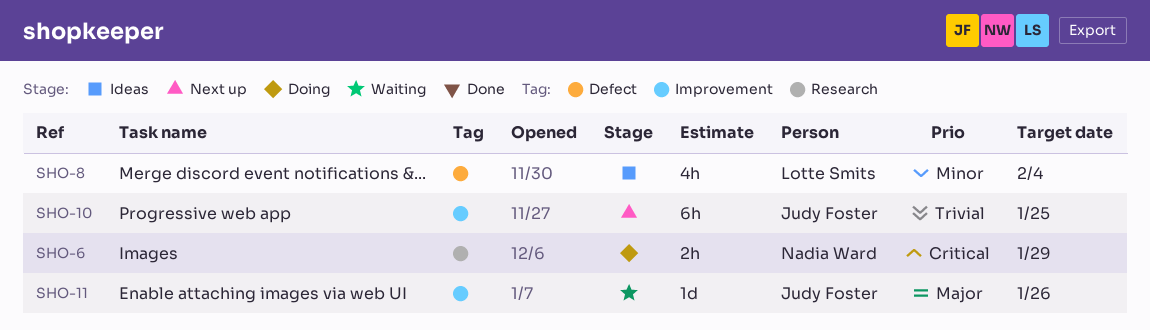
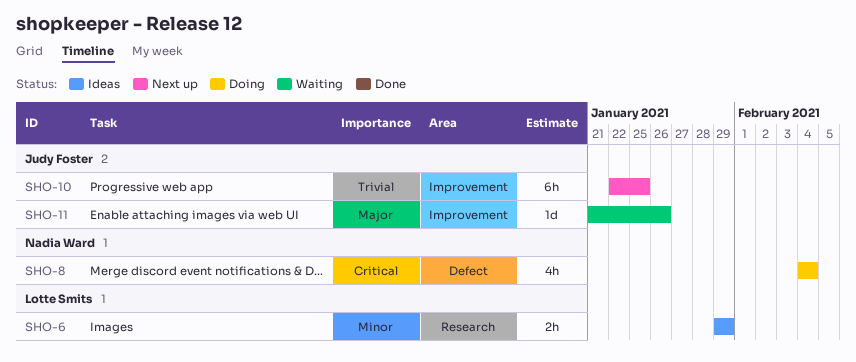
SHO-6, status: Doing -> Ideas
SHO-6, owner: Nadia Ward -> Lotte Smits
SHO-6, priority: Critical -> Minor
SHO-8, status: Ideas -> Doing
SHO-8, owner: Lotte Smits -> Nadia Ward
SHO-8, priority: Minor -> Critical

